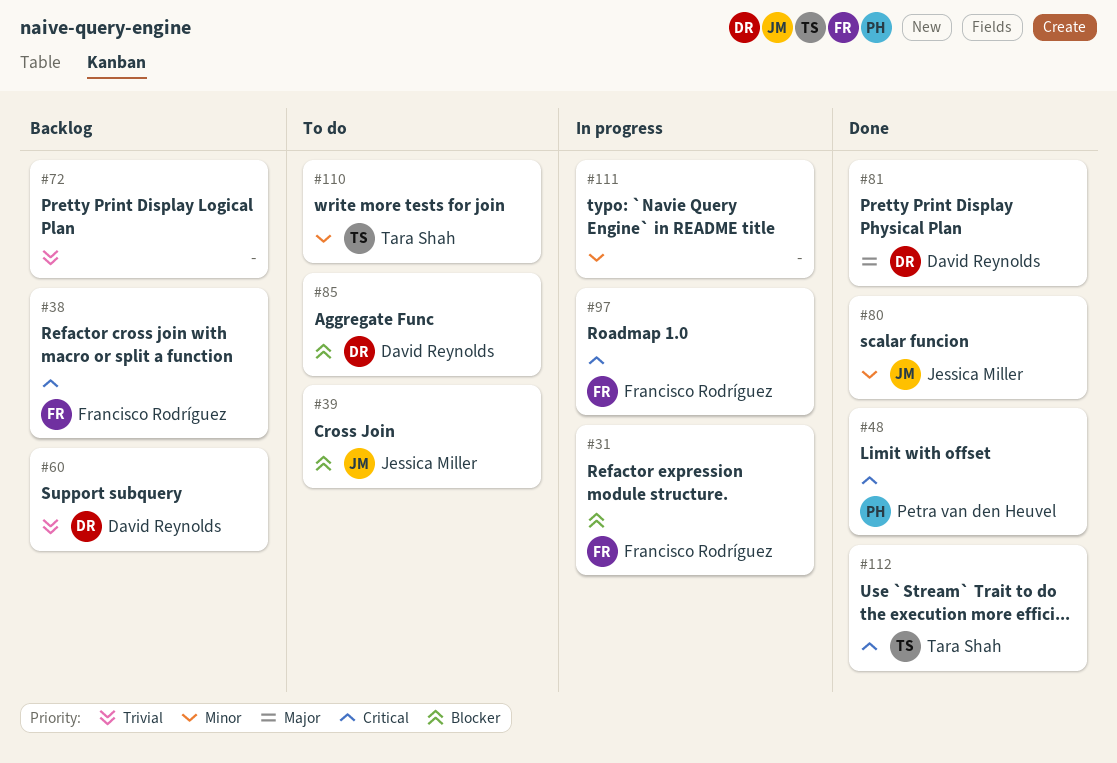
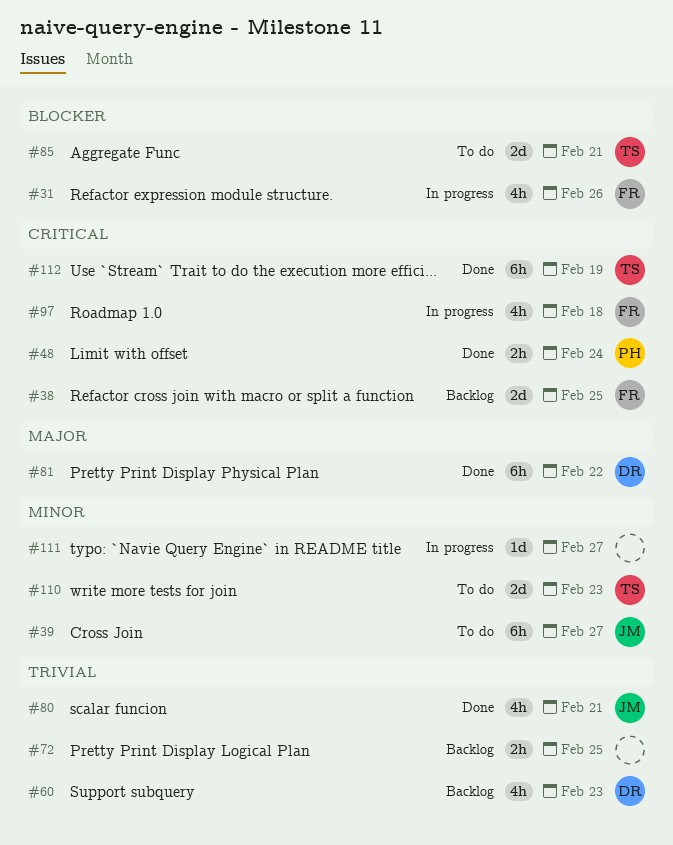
#39, priority: Blocker -> Minor
#80, priority: Minor -> Trivial
#85, owner: David Reynolds -> Tara Shah

